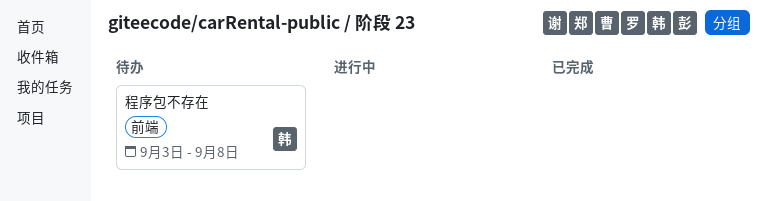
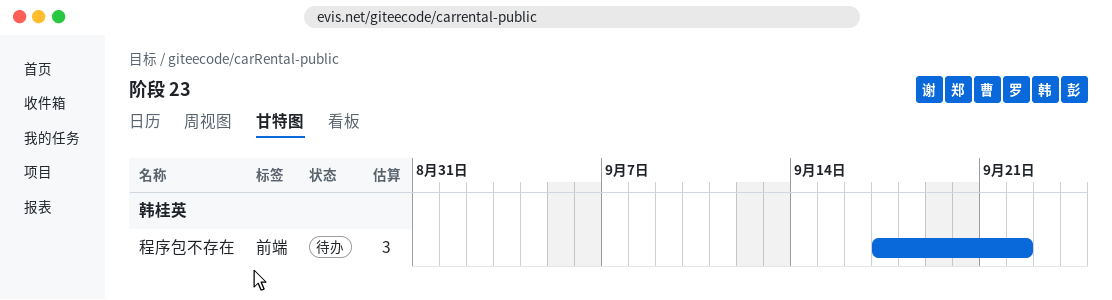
程序包不存在, start: Sep 3 -> Sep 17
程序包不存在, due: Sep 8 -> Sep 22

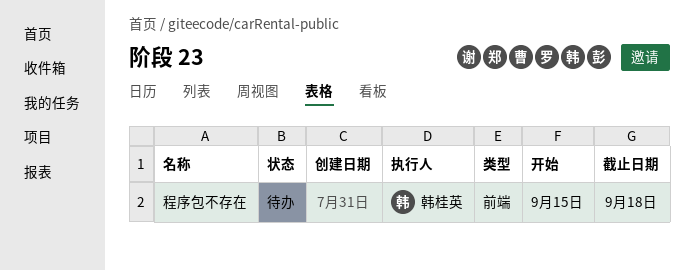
程序包不存在, start: Sep 17 -> Sep 15
程序包不存在, due: Sep 22 -> Sep 18

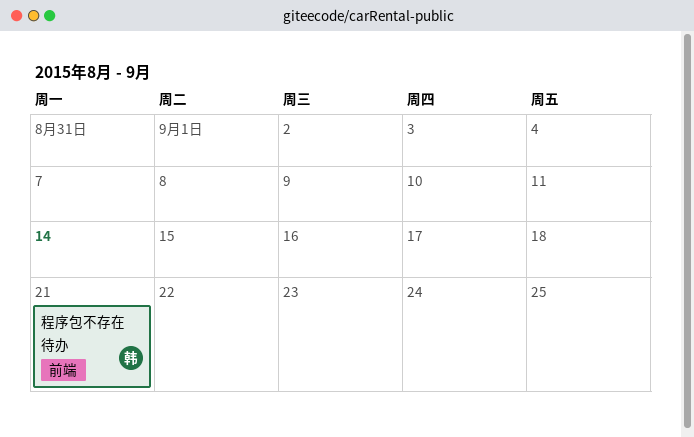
程序包不存在, due: Sep 18 -> Sep 21

